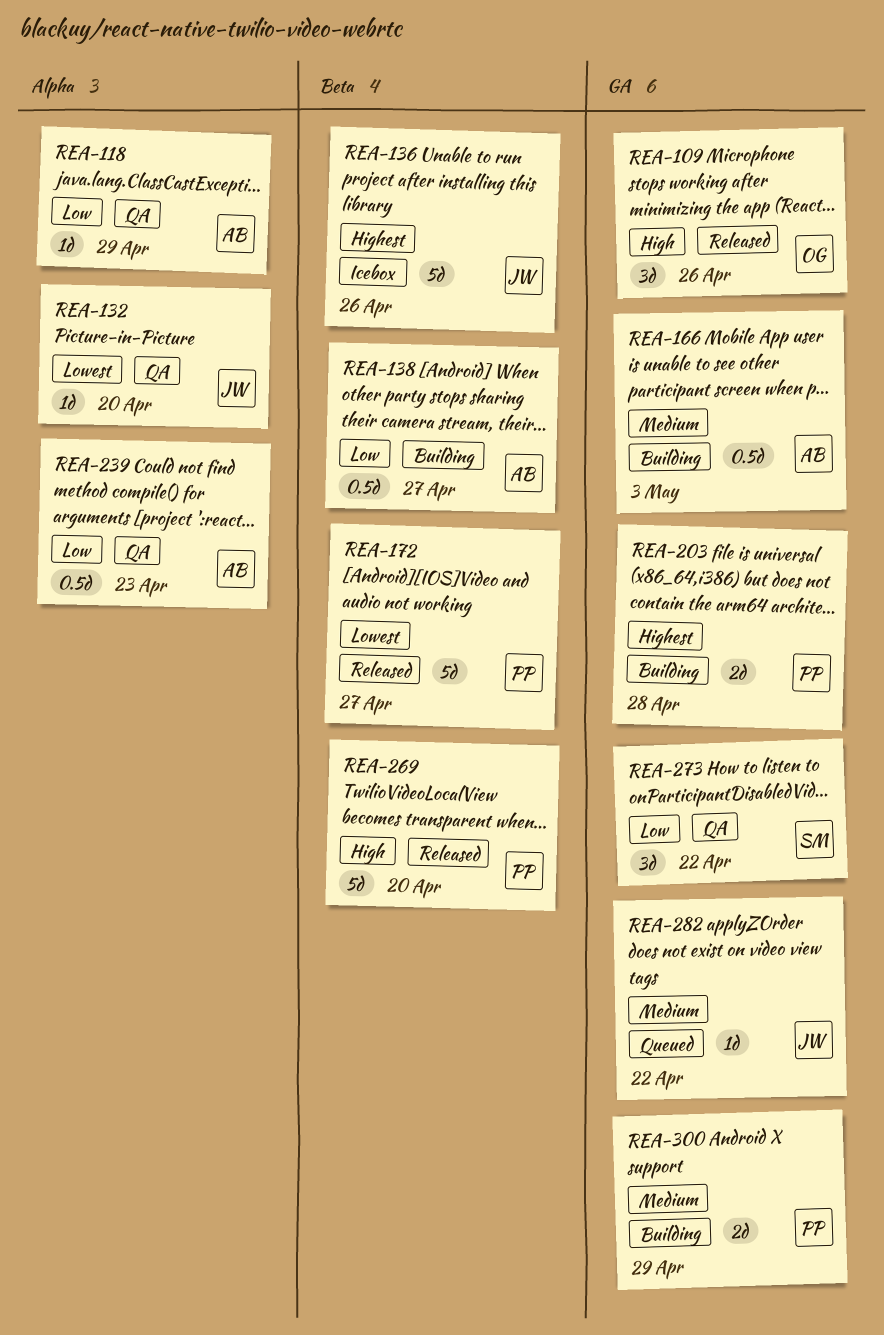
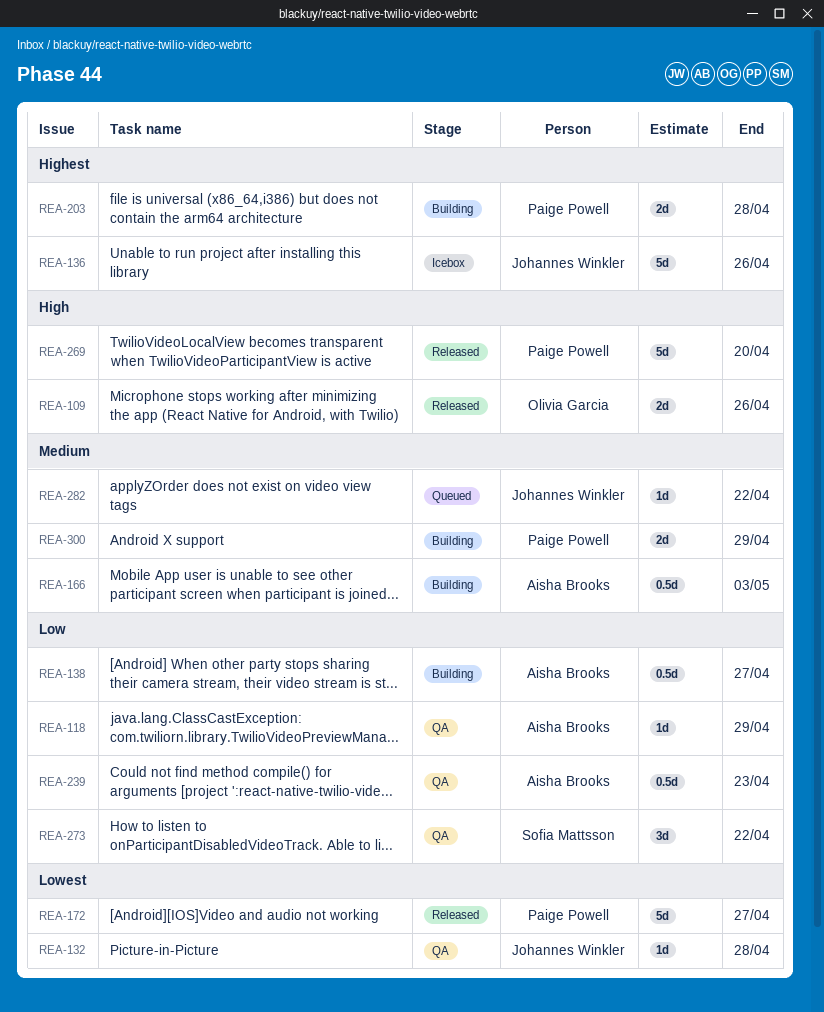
REA-109, estimate: 3d -> 2d
REA-132, due: Apr 20 -> Apr 28

